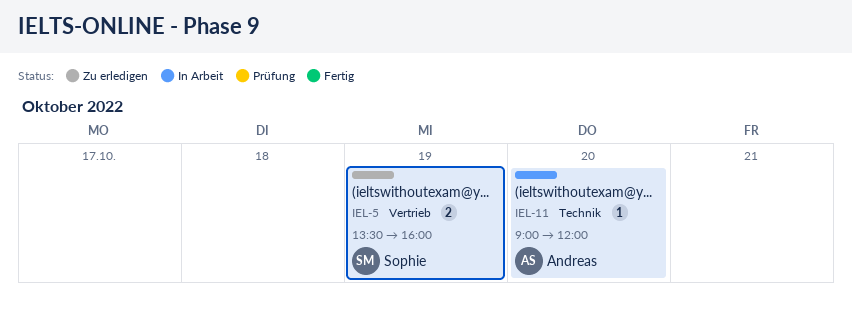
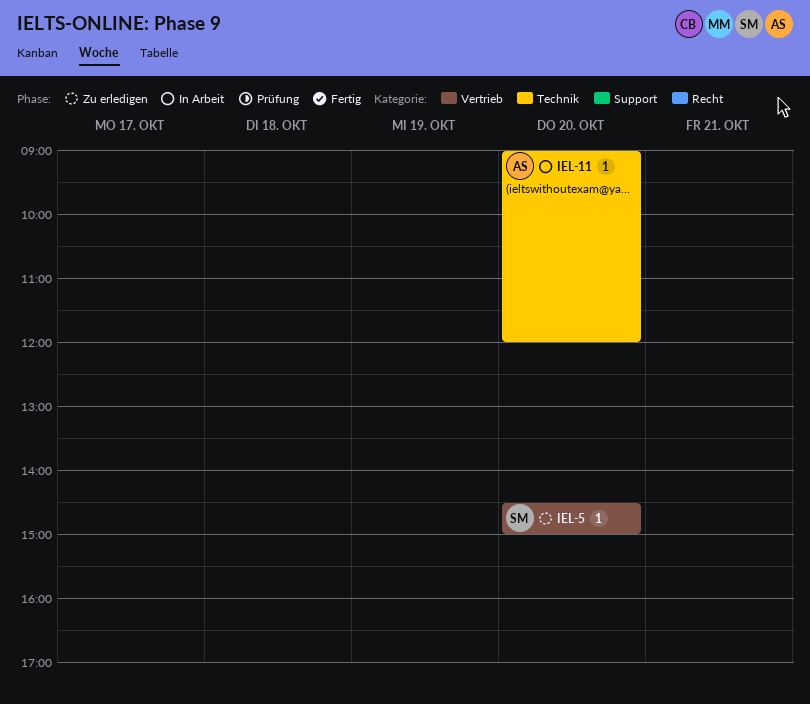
IEL-5, estimate: 2 -> 1
IEL-5, day: Oct 19 -> Oct 20
IEL-5, begins: 13:30 -> 14:30
IEL-5, ends: 16:00 -> 15:00

